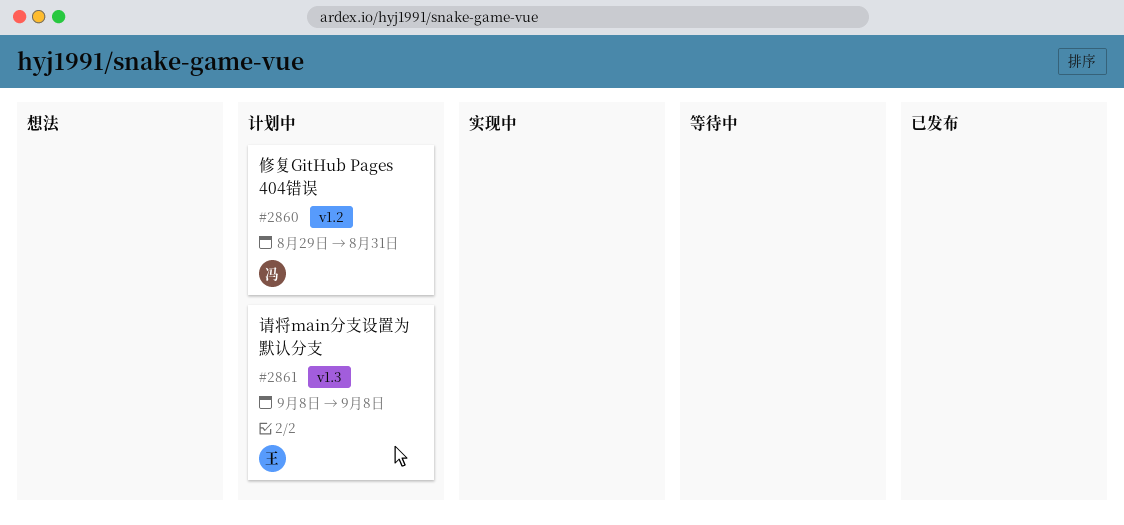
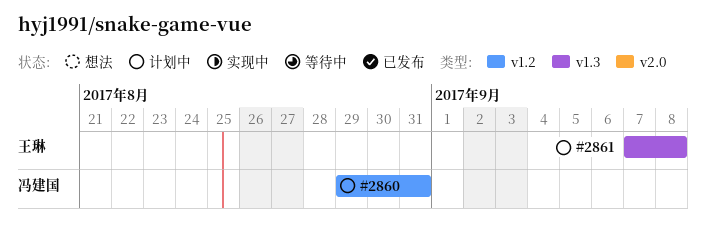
#2861, start: Sep 8 -> Sep 7

